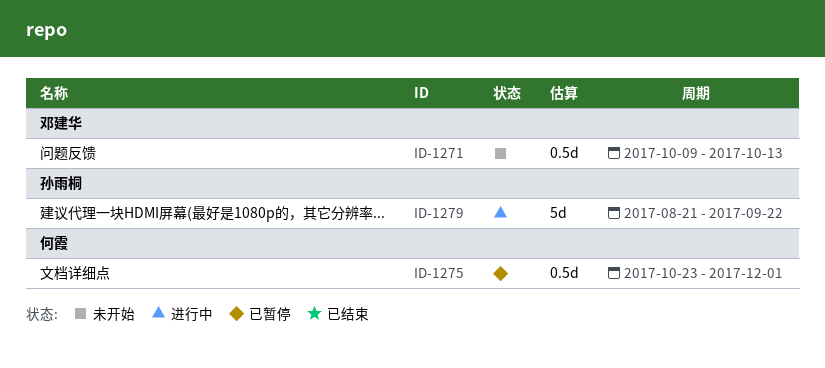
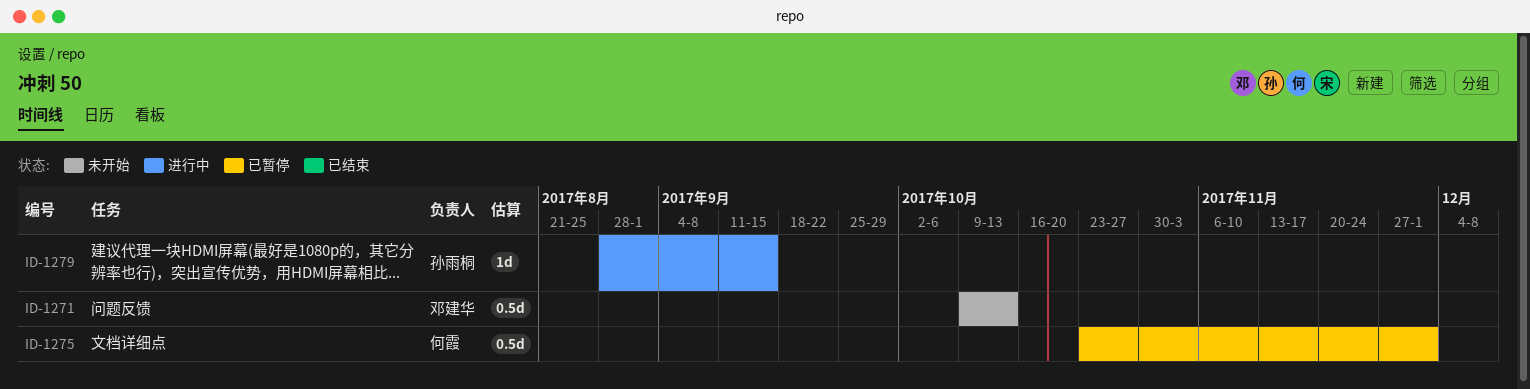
ID-1279, estimate: 5d -> 1d
ID-1279, start: Aug 21 -> Aug 28
ID-1279, due: Sep 22 -> Sep 15

